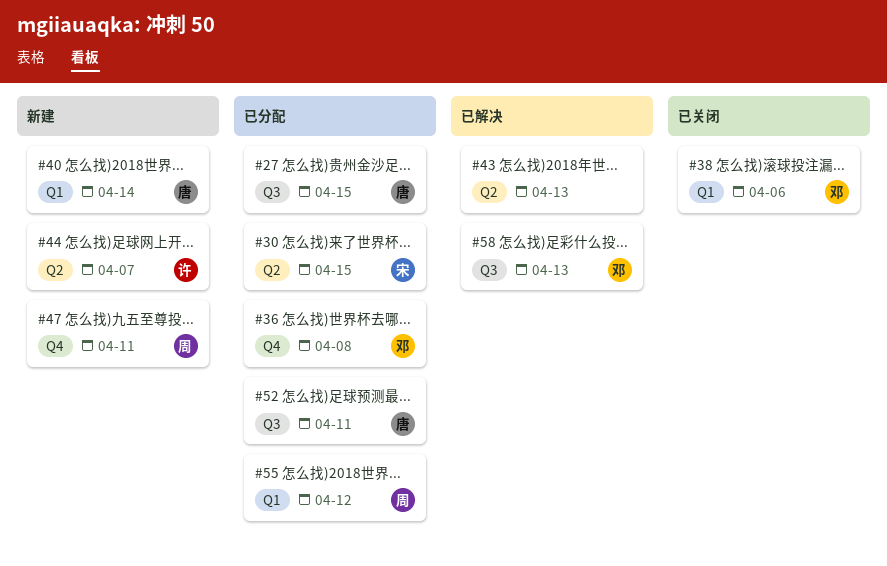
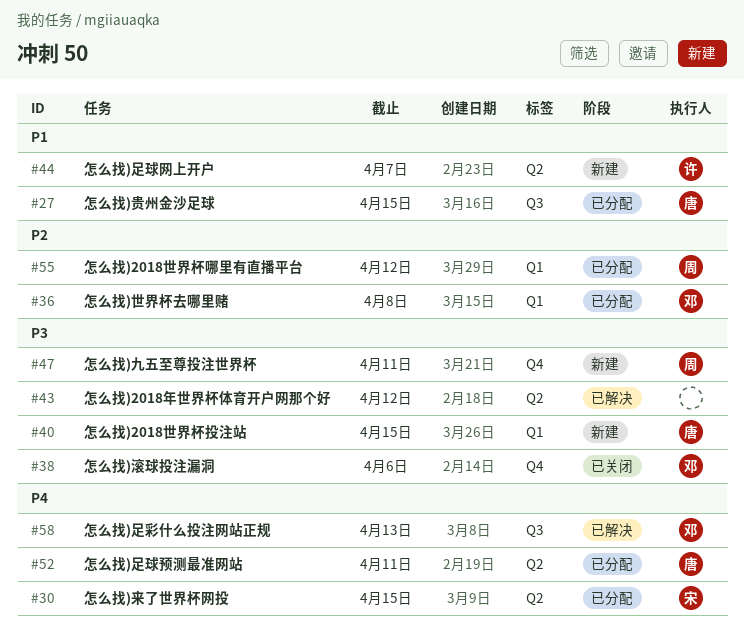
#36, label: Q4 -> Q1
#38, label: Q1 -> Q4
#40, due: Apr 14 -> Apr 15
#43, due: Apr 13 -> Apr 12
#52, label: Q3 -> Q2

